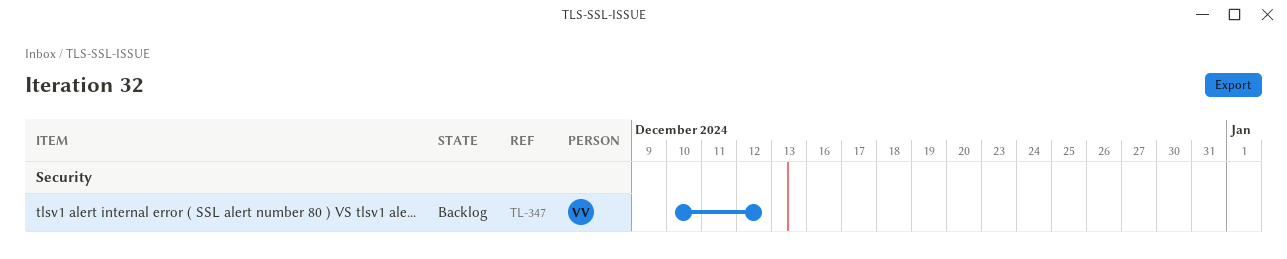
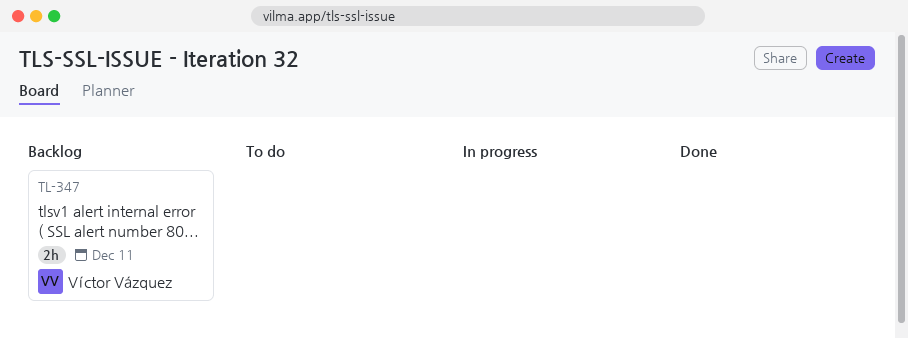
TL-347, due: Dec 12 -> Dec 11

